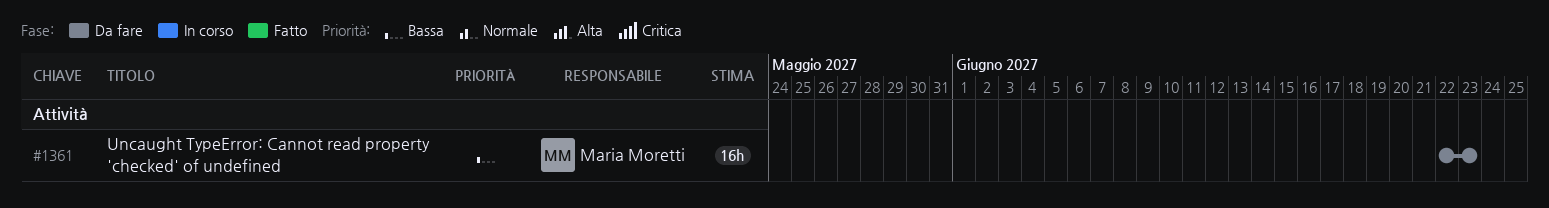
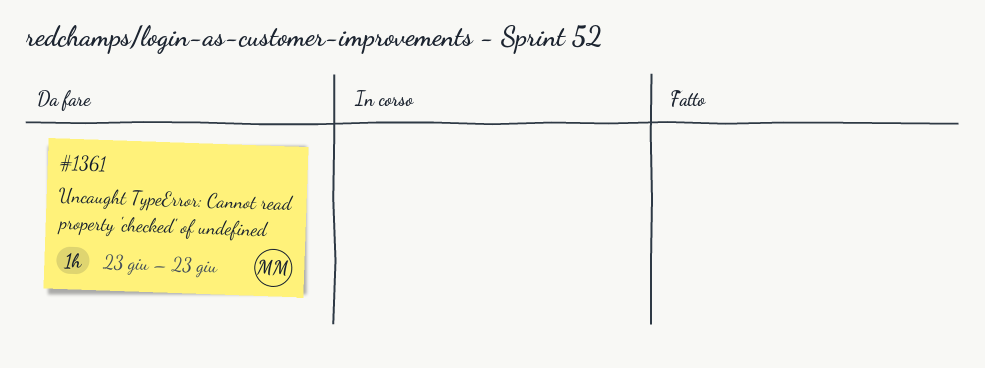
#1361, estimate: 16h -> 1h
#1361, start: Jun 22 -> Jun 23

